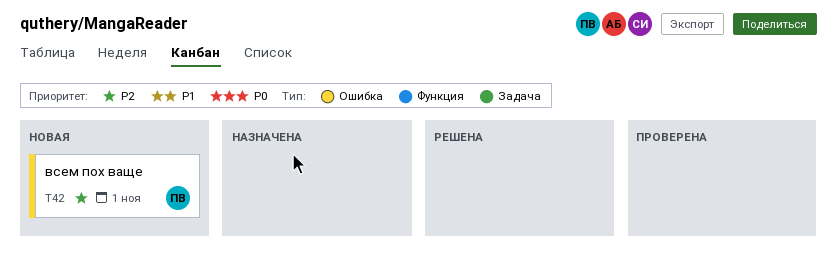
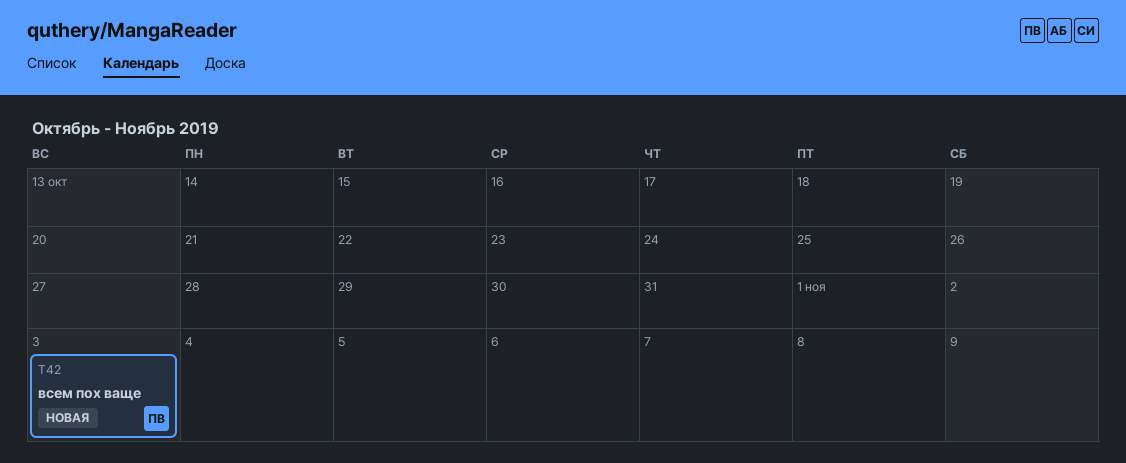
T42, due: Nov 1 -> Nov 3

